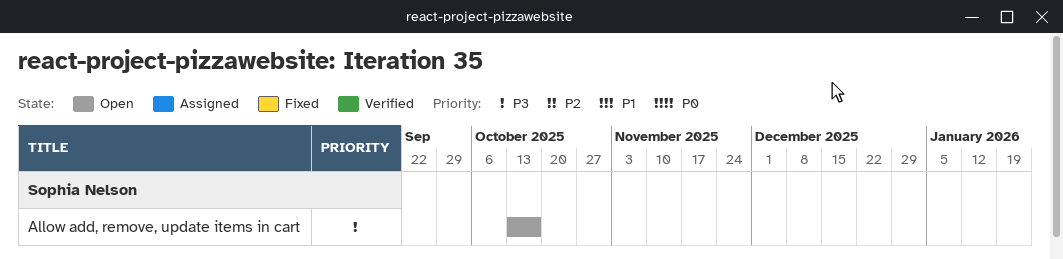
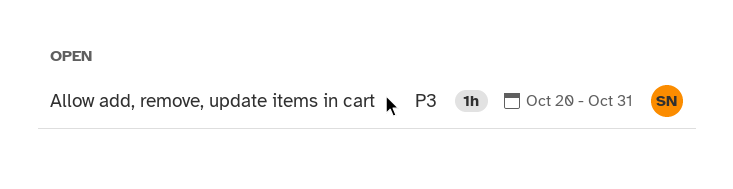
Allow add, remove, update items in cart, start: Oct 13 -> Oct 20
Allow add, remove, update items in cart, due: Oct 17 -> Oct 31

